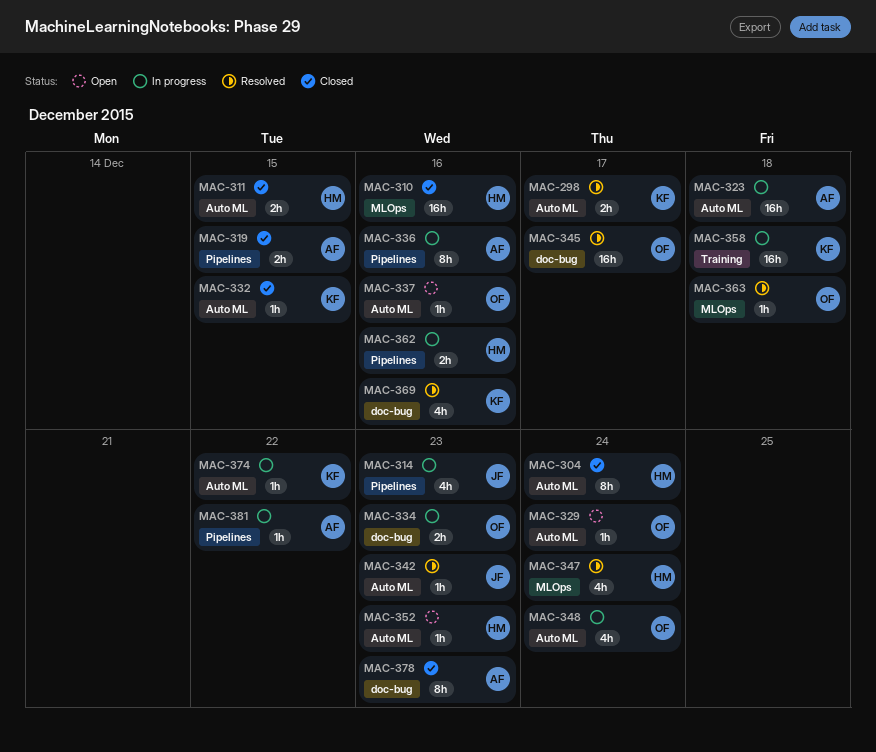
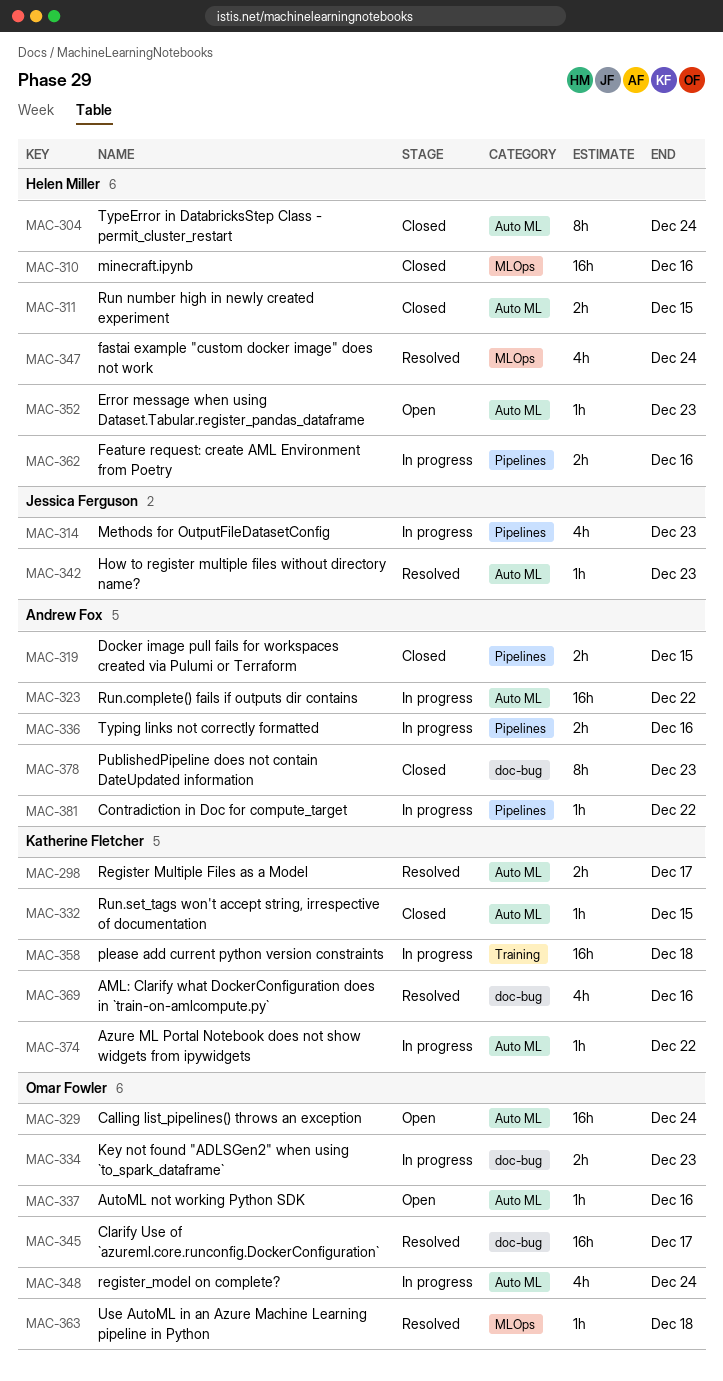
MAC-323, due: Dec 18 -> Dec 22
MAC-329, estimate: 1h -> 16h
MAC-336, estimate: 8h -> 2h

